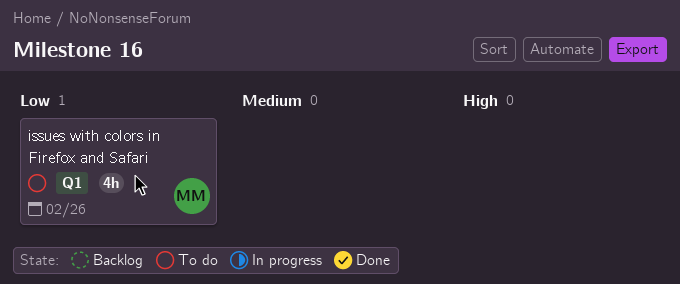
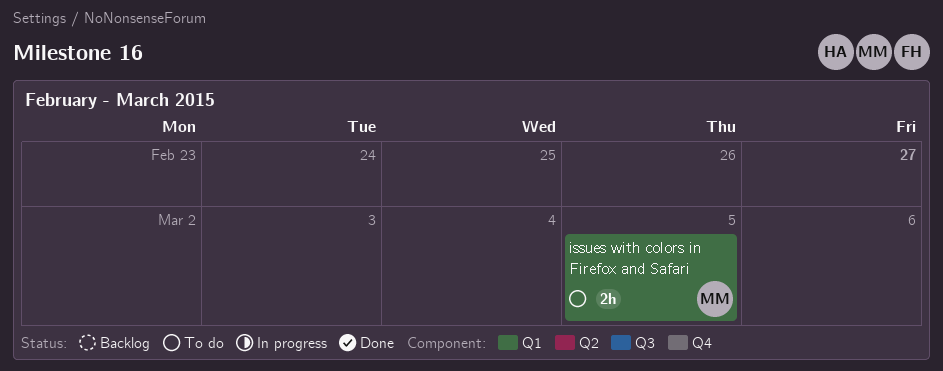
issues with colors in Firefox and Safari, estimate: 4h -> 2h
issues with colors in Firefox and Safari, due: Feb 26 -> Mar 5

